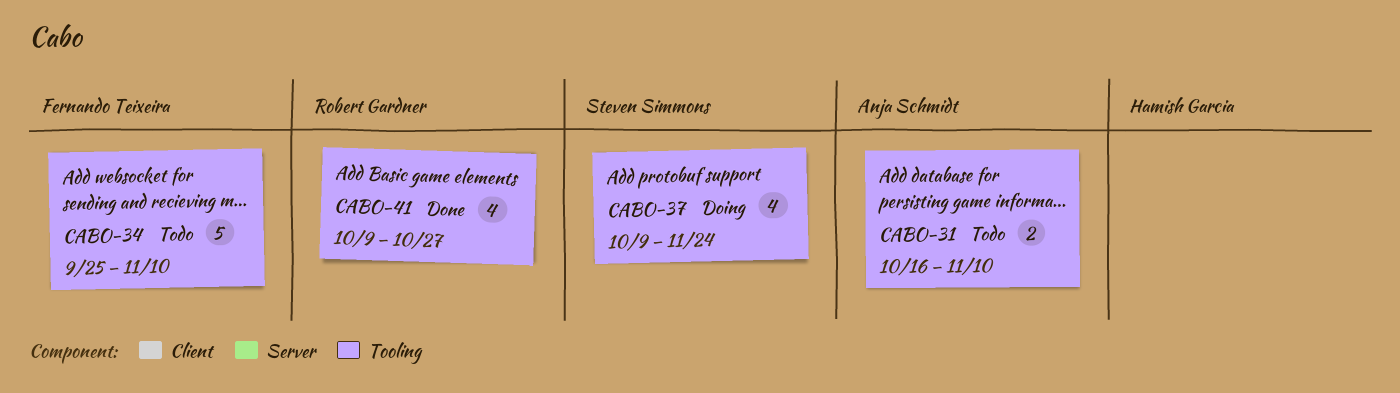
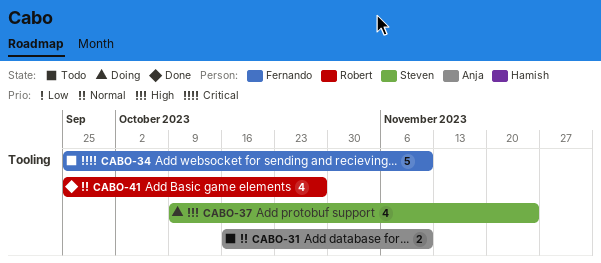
CABO-41, start: Oct 9 -> Sep 25

